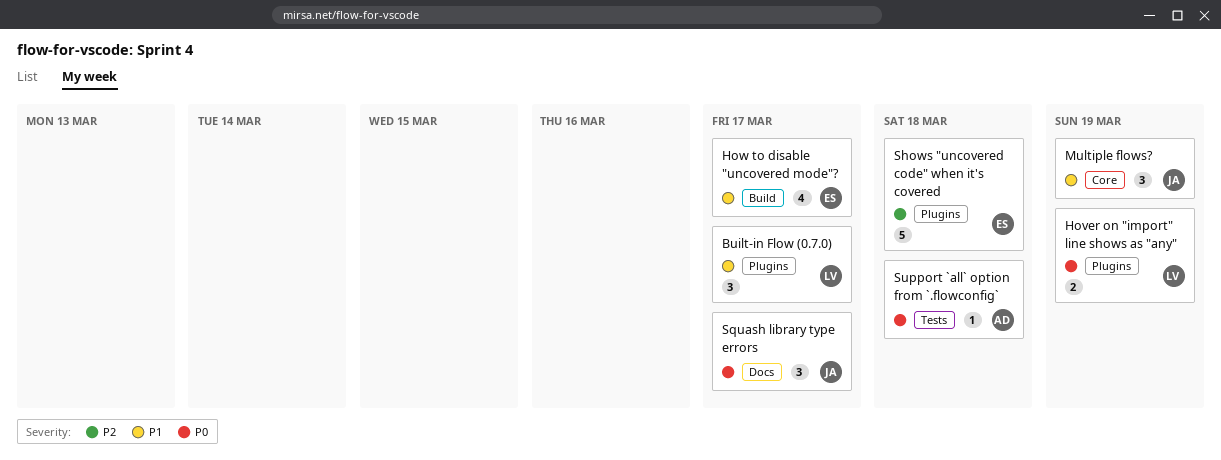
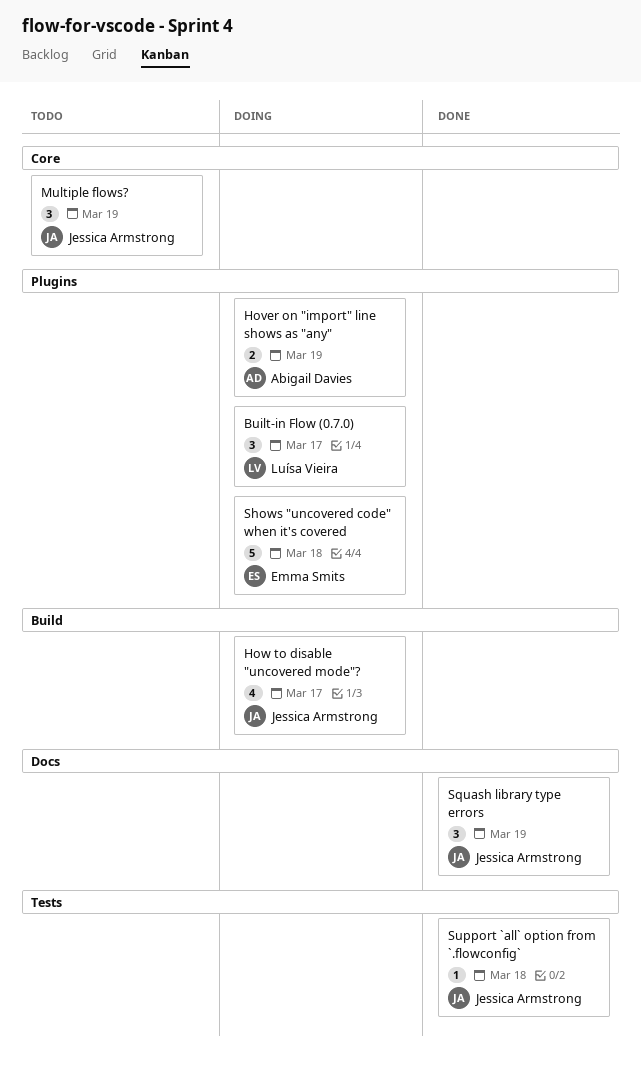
Hover on "import" line shows as "any", owner: Luísa Vieira -> Abigail Davies
How to disable "uncovered mode"?, owner: Emma Smits -> Jessica Armstrong
Squash library type errors, due: Mar 17 -> Mar 19
Support `all` option from `.flowconfig`, owner: Abigail Davies -> Jessica Armstrong

